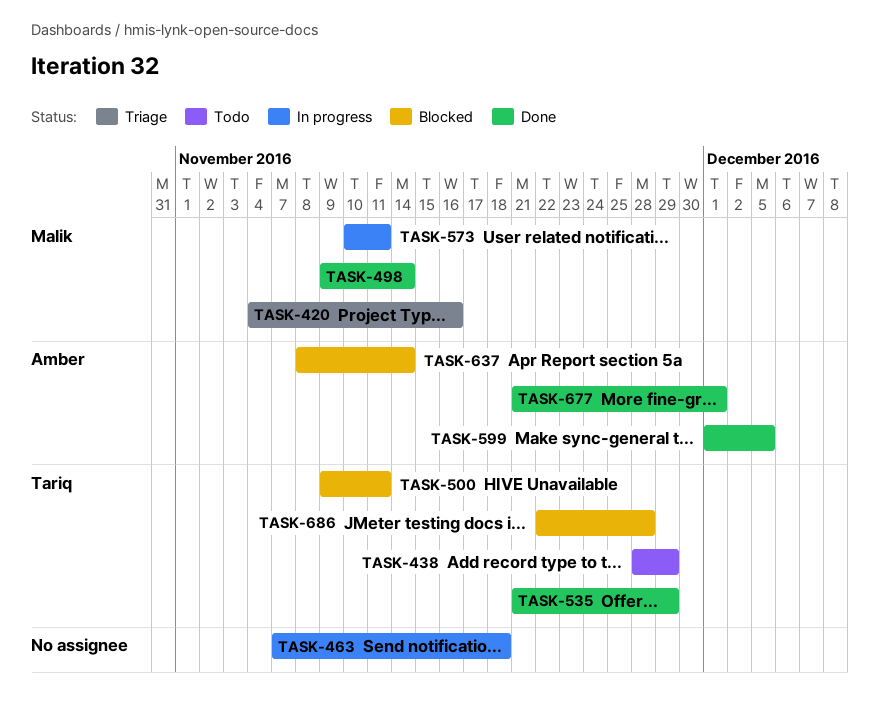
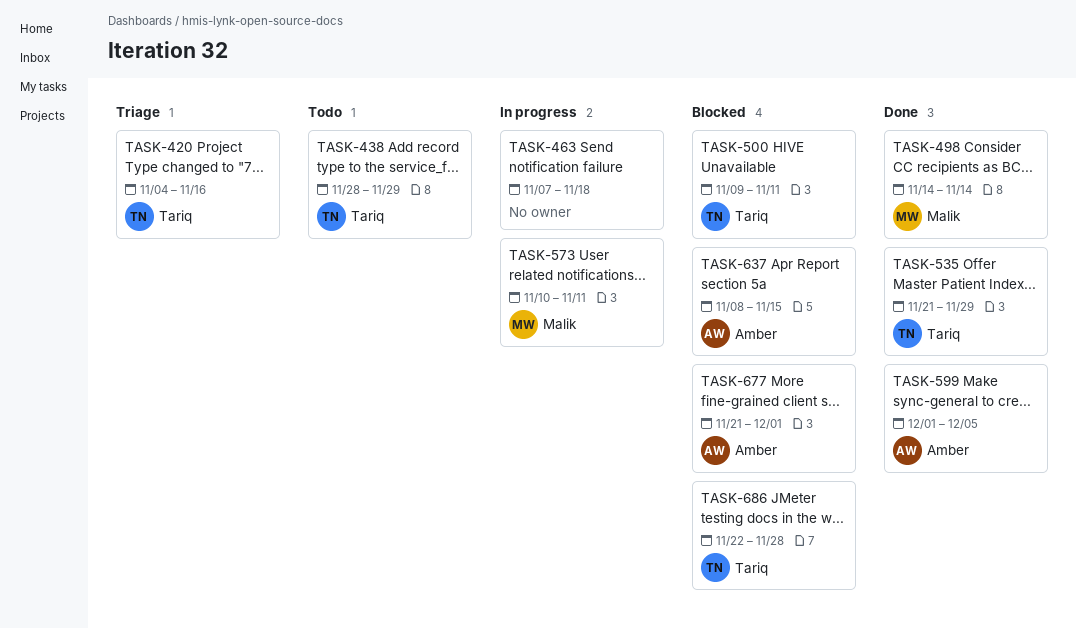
TASK-420, owner: Malik -> Tariq
TASK-498, start: Nov 9 -> Nov 14
TASK-637, due: Nov 14 -> Nov 15
TASK-677, status: Done -> Blocked

